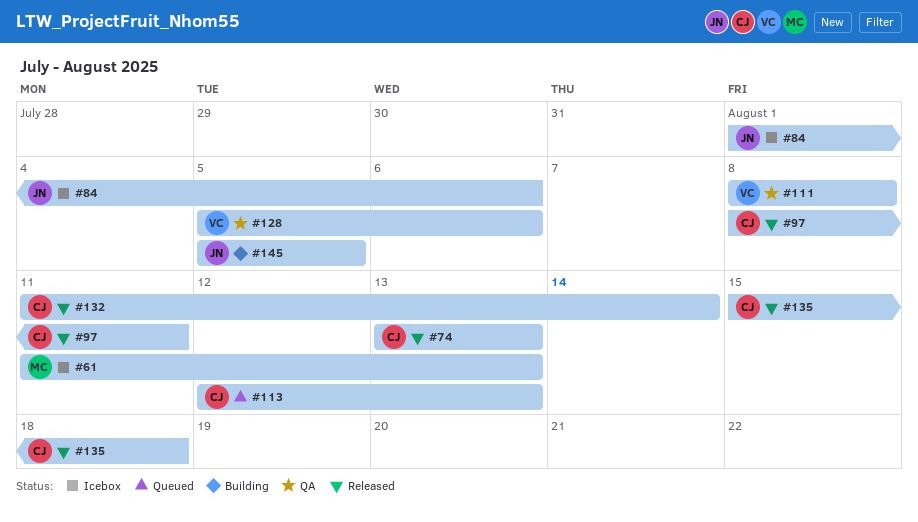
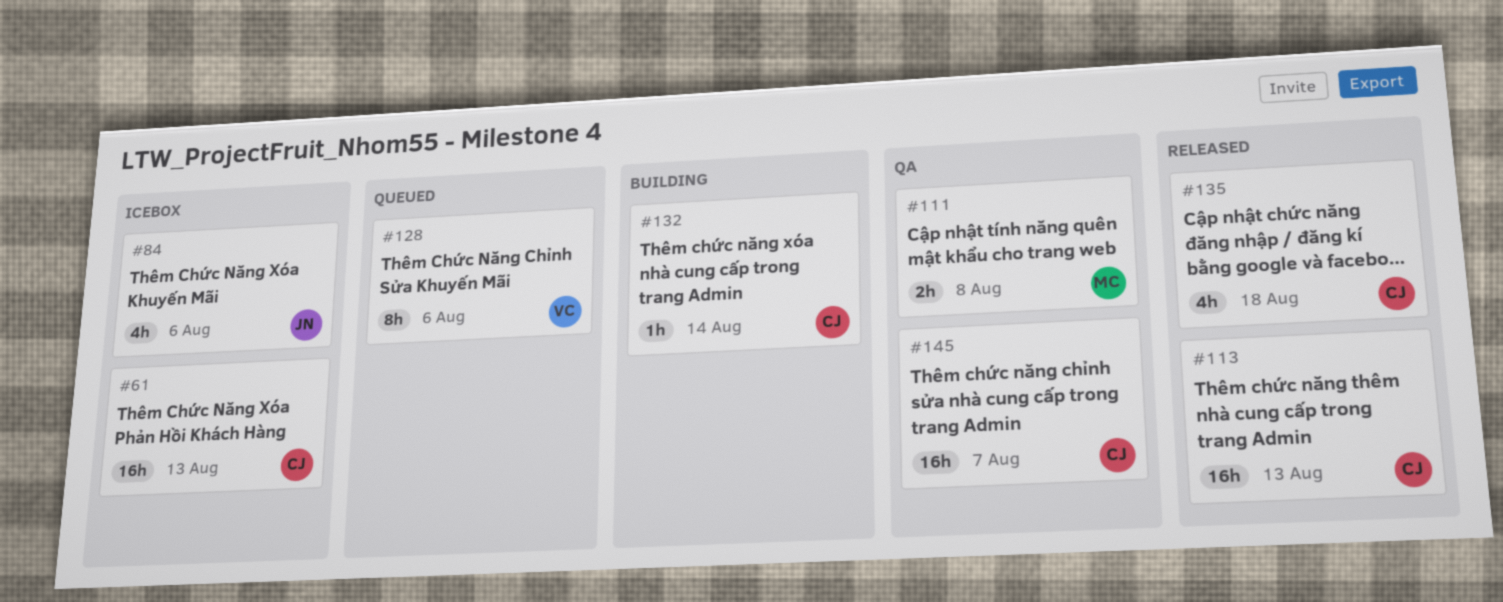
#61, owner: MC -> CJ
#74: present -> none
#97: present -> none
#111, owner: VC -> MC
#113, status: Queued -> Released
#128, status: QA -> Queued
#132, status: Released -> Building
#145, status: Building -> QA
#145, owner: JN -> CJ
#145, due: Aug 5 -> Aug 7

